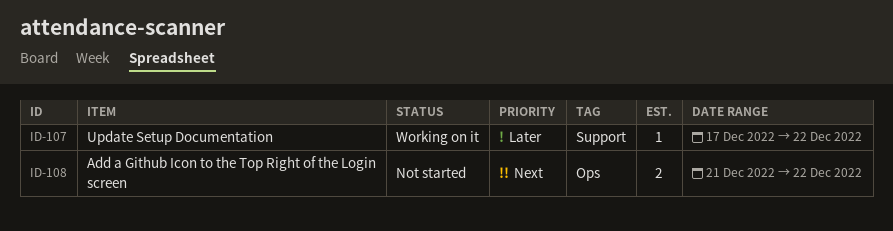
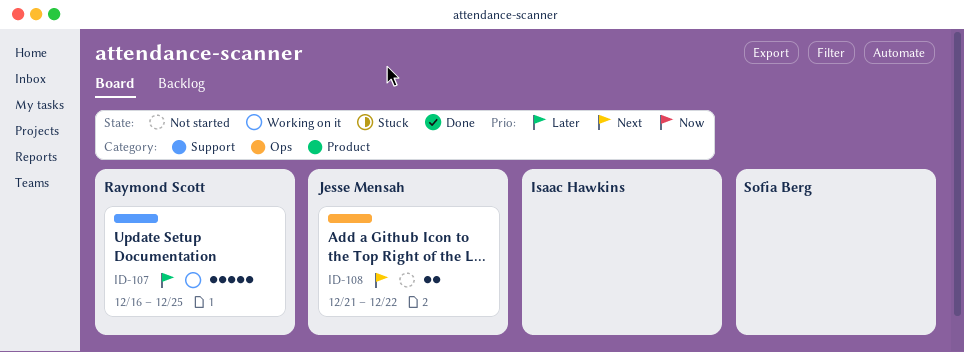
ID-107, estimate: 1 -> 5
ID-107, start: Dec 17 -> Dec 16
ID-107, due: Dec 22 -> Dec 25

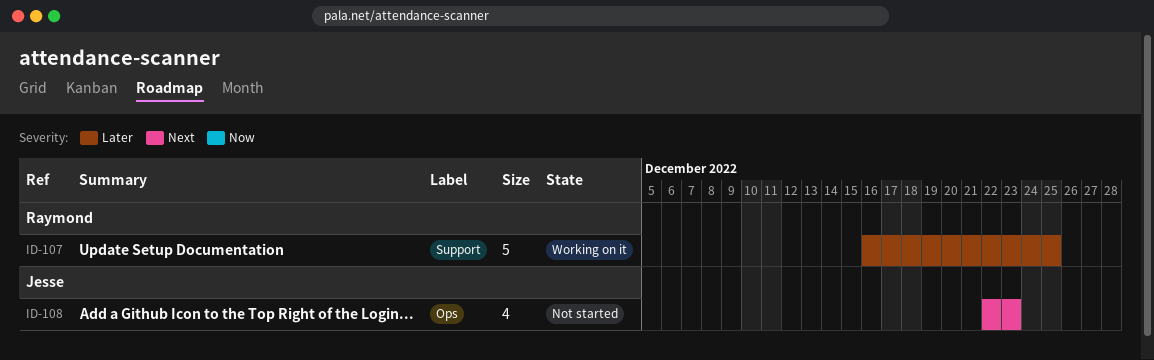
ID-108, estimate: 2 -> 4
ID-108, start: Dec 21 -> Dec 22
ID-108, due: Dec 22 -> Dec 23

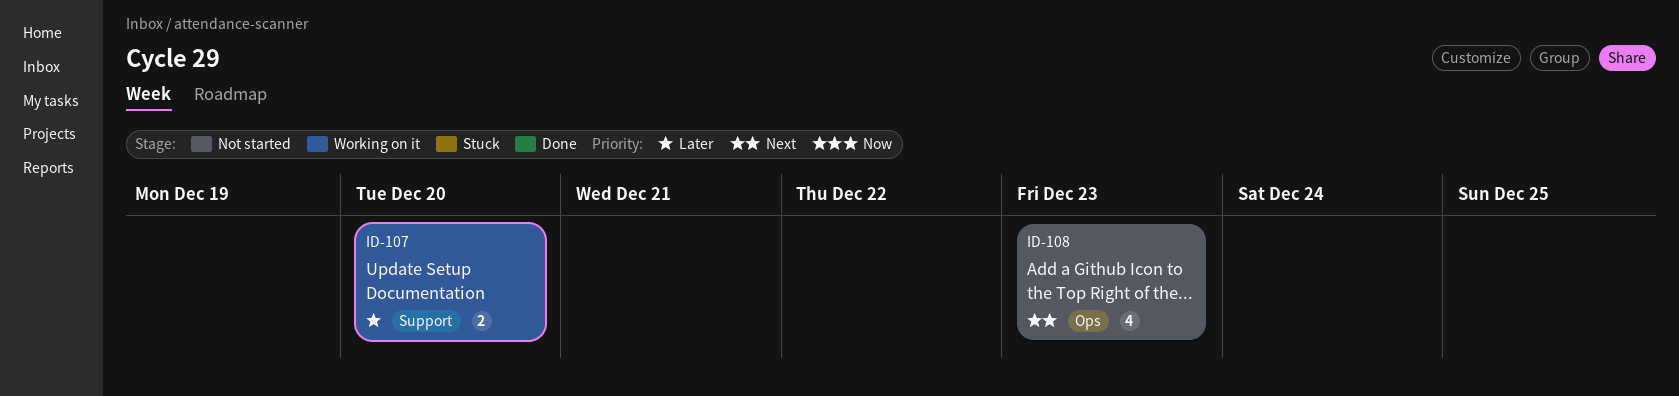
ID-107, estimate: 5 -> 2
ID-107, due: Dec 25 -> Dec 20

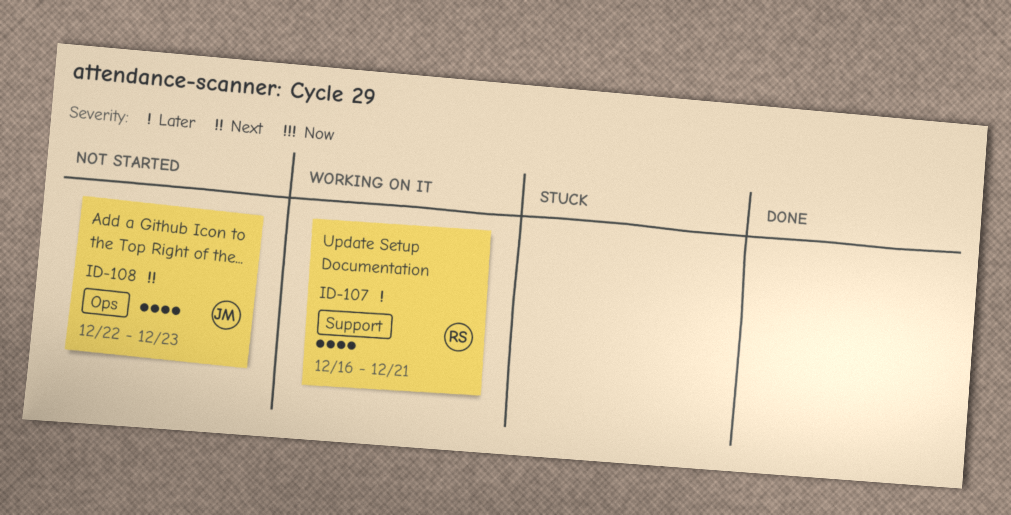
ID-107, estimate: 2 -> 4
ID-107, due: Dec 20 -> Dec 21

